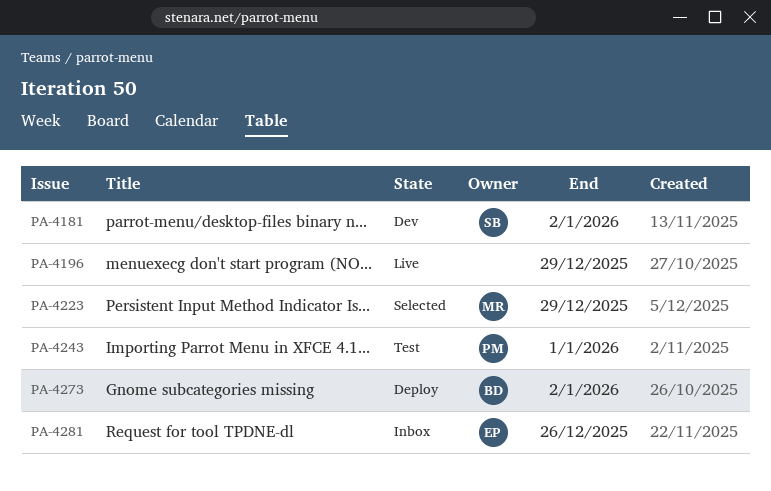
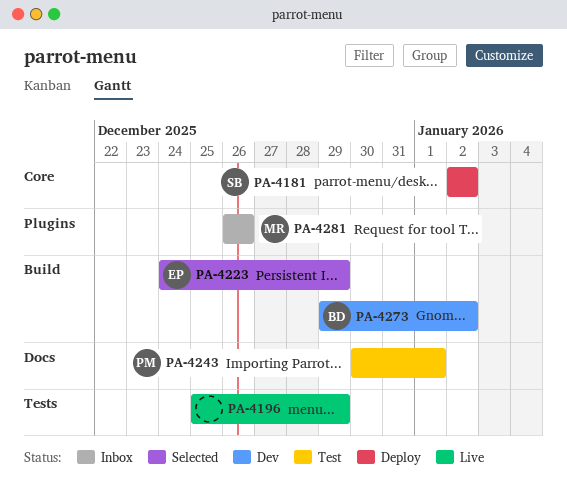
PA-4181, status: Dev -> Deploy
PA-4223, owner: MR -> EP
PA-4273, status: Deploy -> Dev
PA-4281, owner: EP -> MR

